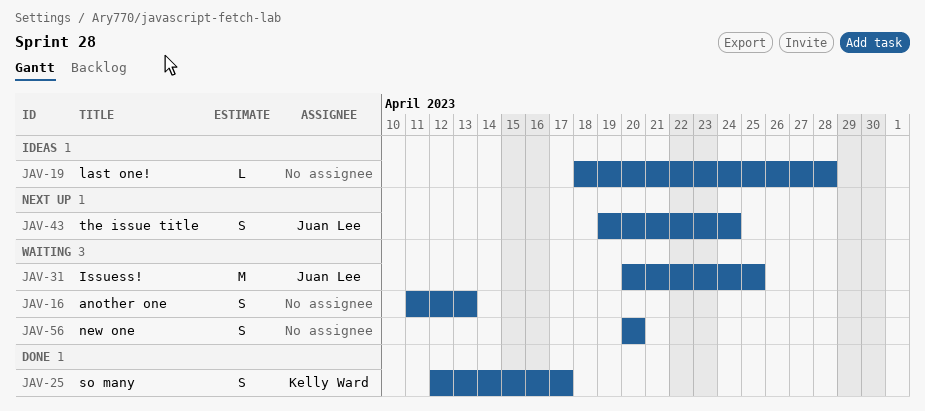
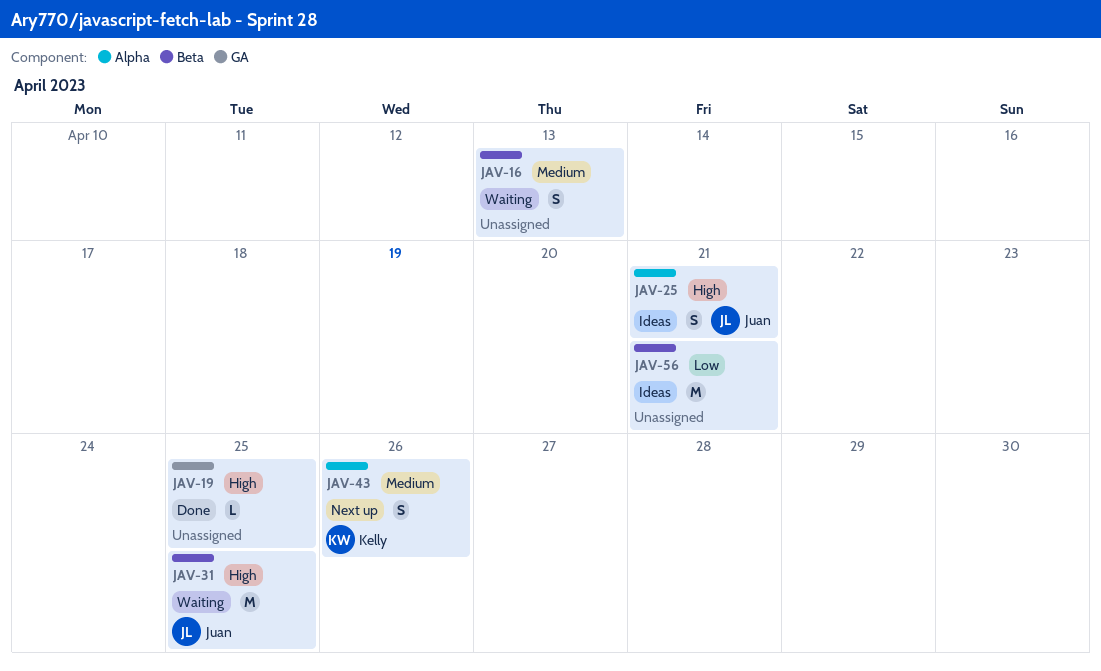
JAV-19, status: Ideas -> Done
JAV-19, due: Apr 28 -> Apr 25
JAV-25, status: Done -> Ideas
JAV-25, owner: Kelly Ward -> Juan Lee
JAV-25, due: Apr 17 -> Apr 21
JAV-43, owner: Juan Lee -> Kelly Ward
JAV-43, due: Apr 24 -> Apr 26
JAV-56, status: Waiting -> Ideas
JAV-56, estimate: S -> M
JAV-56, due: Apr 20 -> Apr 21

